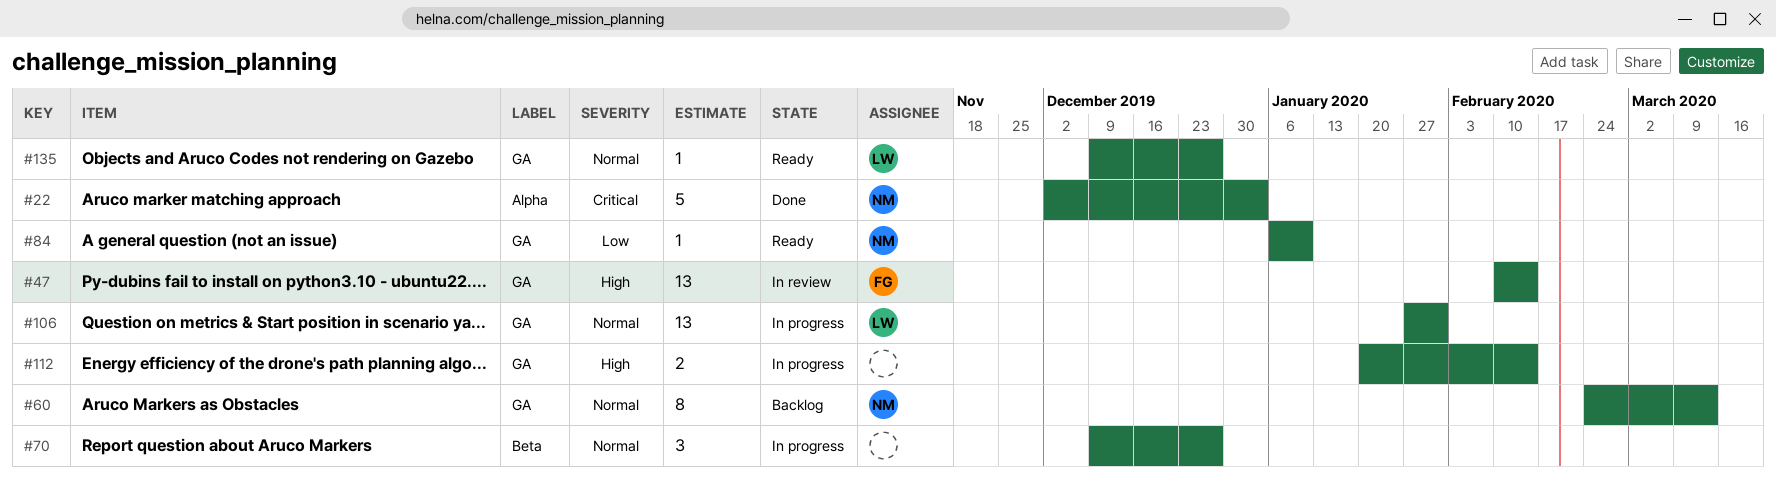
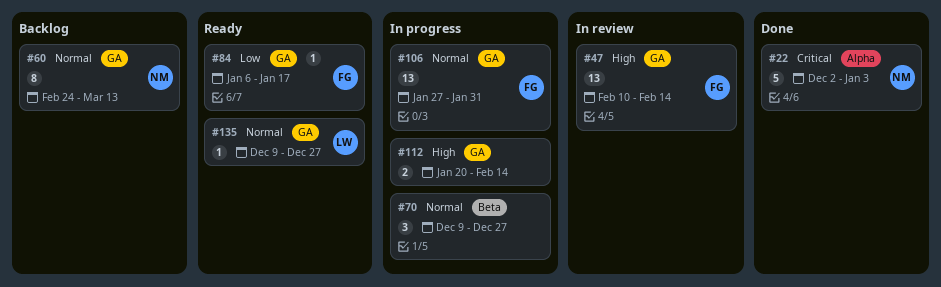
#84, owner: NM -> FG
#84, due: Jan 10 -> Jan 17
#106, owner: LW -> FG

